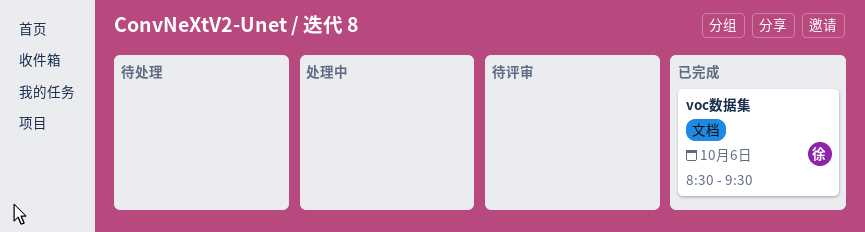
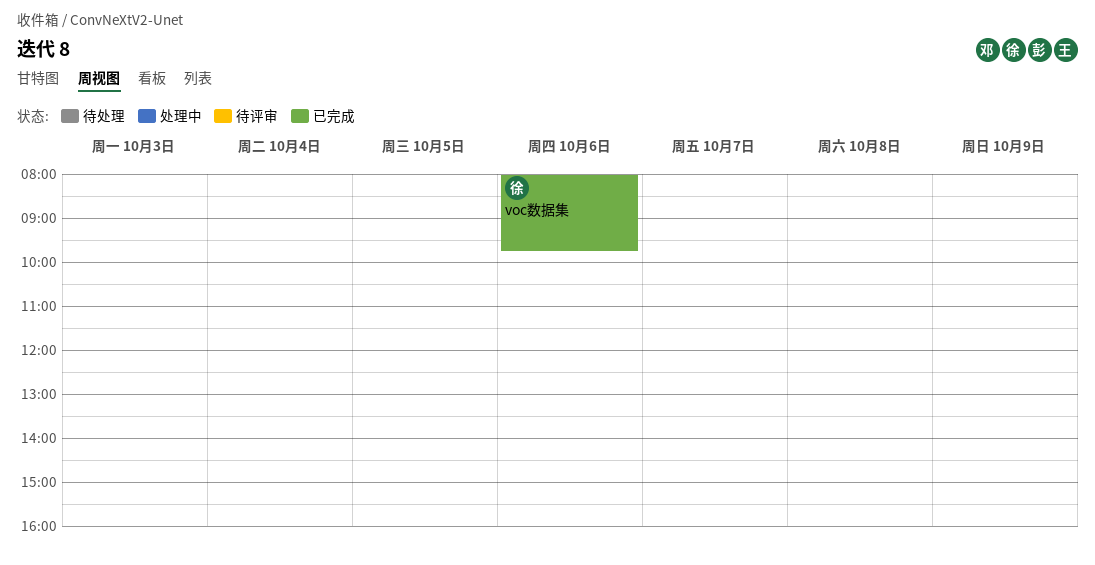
voc数据集, begins: 08:30 -> 08:00
voc数据集, ends: 09:30 -> 09:45

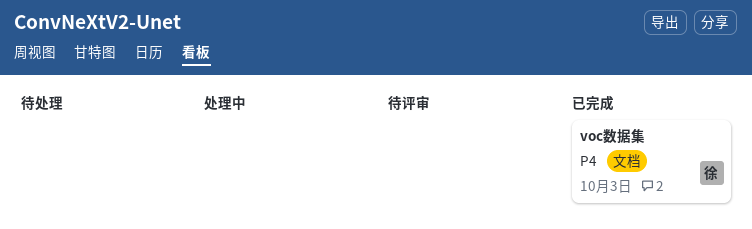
voc数据集, day: Oct 6 -> Oct 3

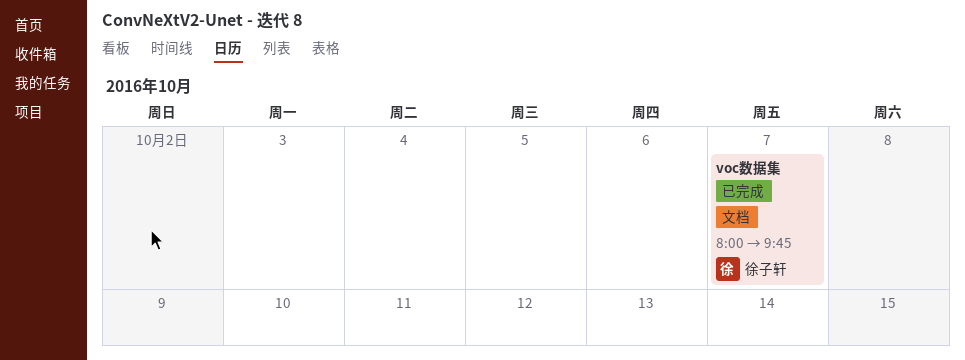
voc数据集, day: Oct 3 -> Oct 7

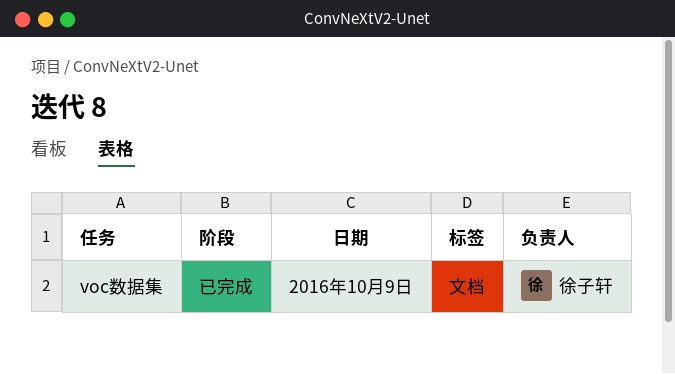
voc数据集, day: Oct 7 -> Oct 9

